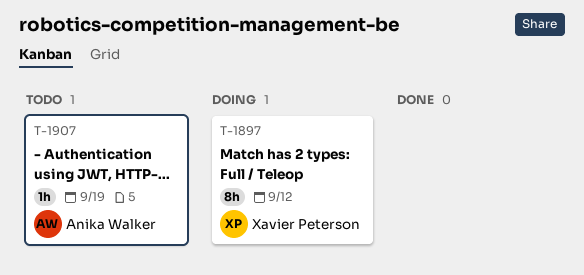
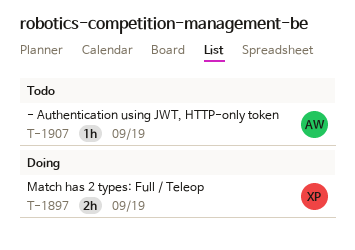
T-1897, estimate: 8h -> 2h
T-1897, due: Sep 12 -> Sep 19

